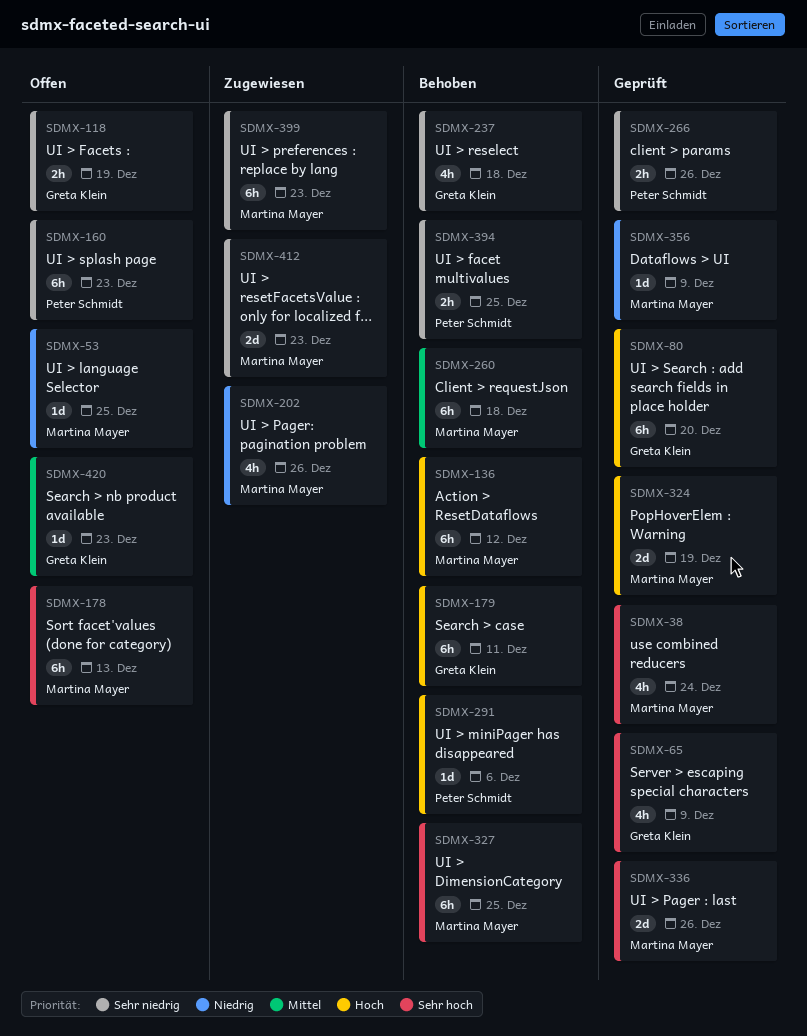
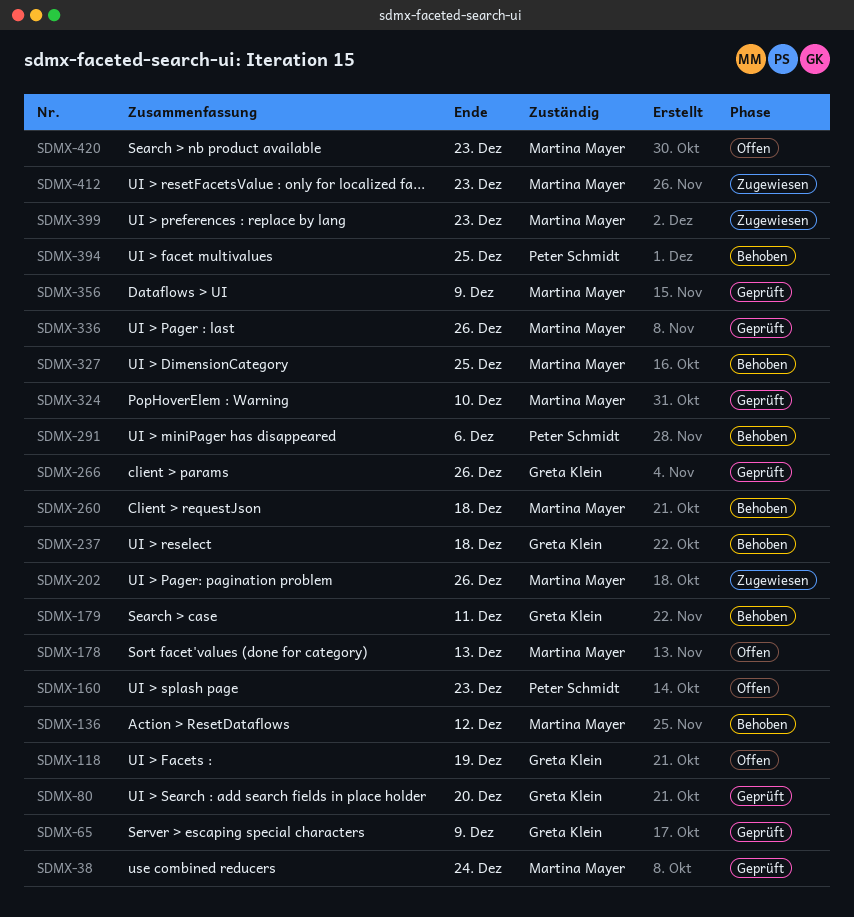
SDMX-53: present -> none
SDMX-266, owner: Peter Schmidt -> Greta Klein
SDMX-324, due: Dec 19 -> Dec 10
SDMX-420, owner: Greta Klein -> Martina Mayer

